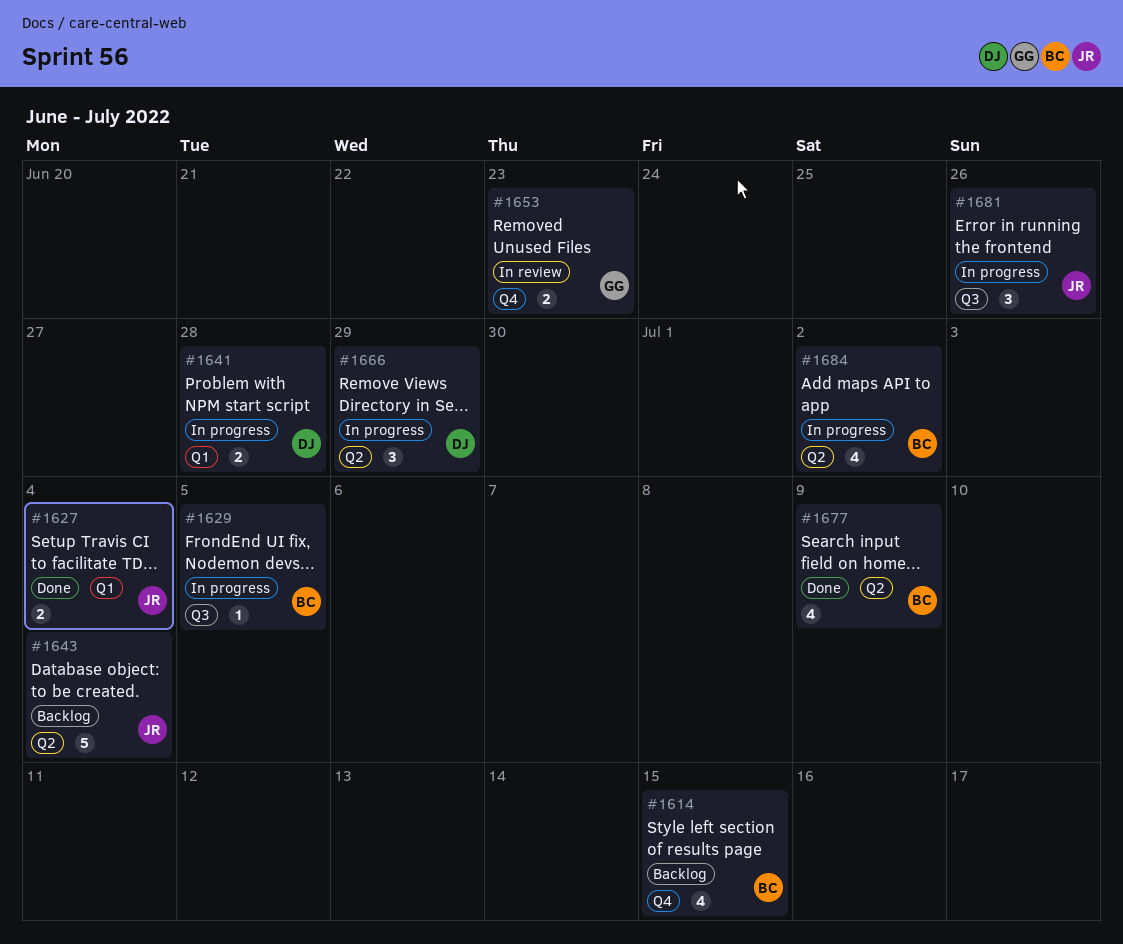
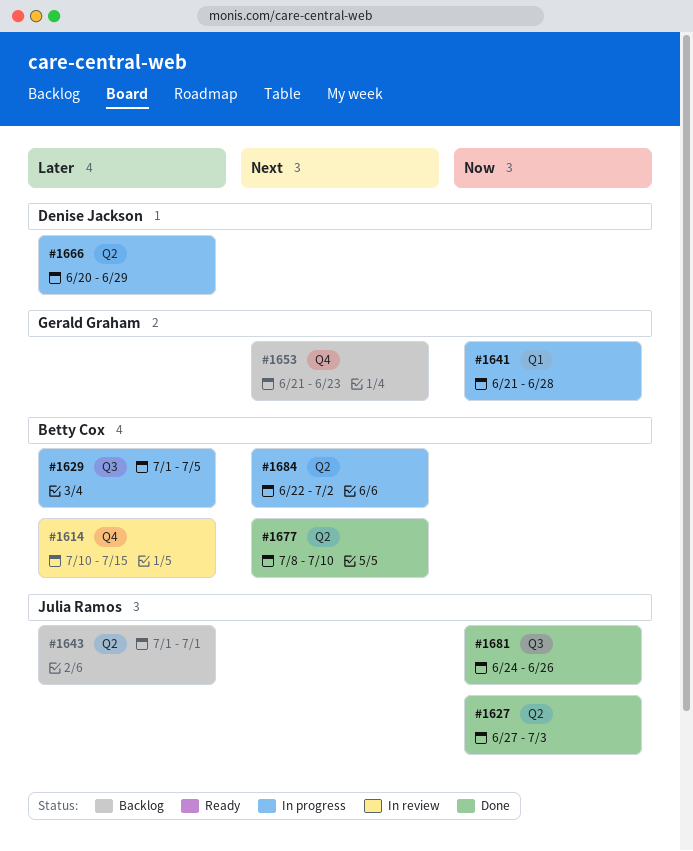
#1614, status: Backlog -> In review
#1627, label: Q1 -> Q2
#1627, due: Jul 4 -> Jul 3
#1641, owner: Denise Jackson -> Gerald Graham
#1643, due: Jul 4 -> Jul 1
#1653, status: In review -> Backlog
#1677, due: Jul 9 -> Jul 10
#1681, status: In progress -> Done

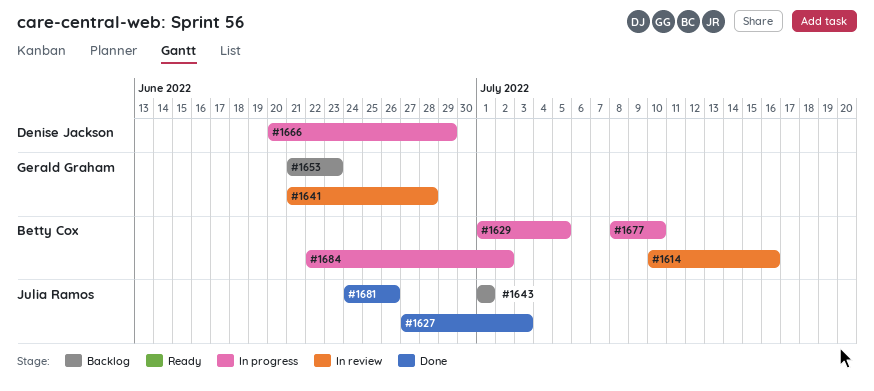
#1614, due: Jul 15 -> Jul 16
#1641, status: In progress -> In review
#1677, status: Done -> In progress

